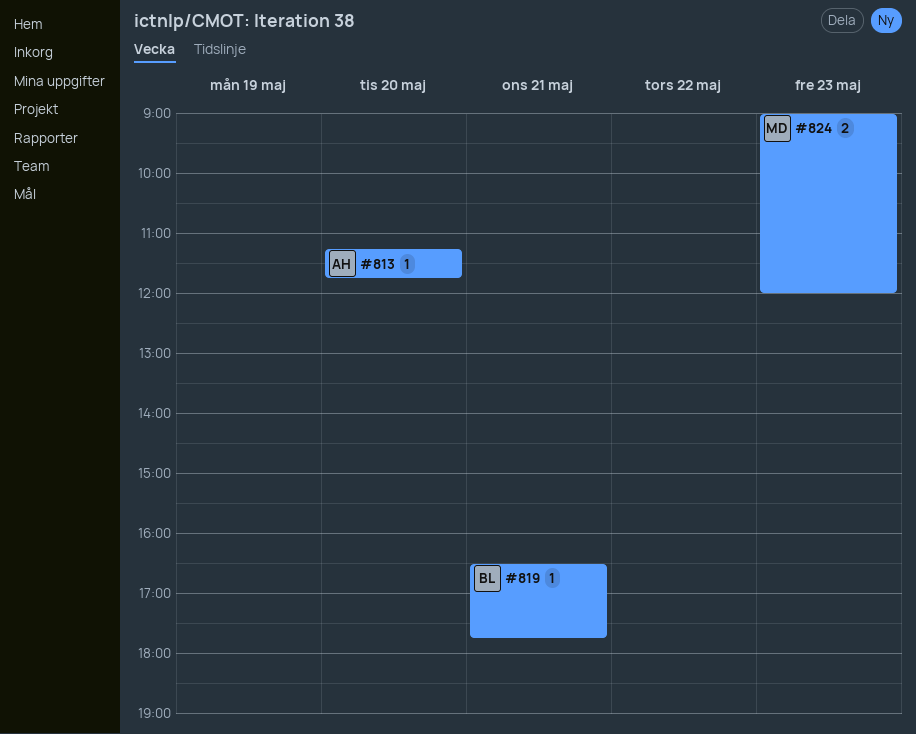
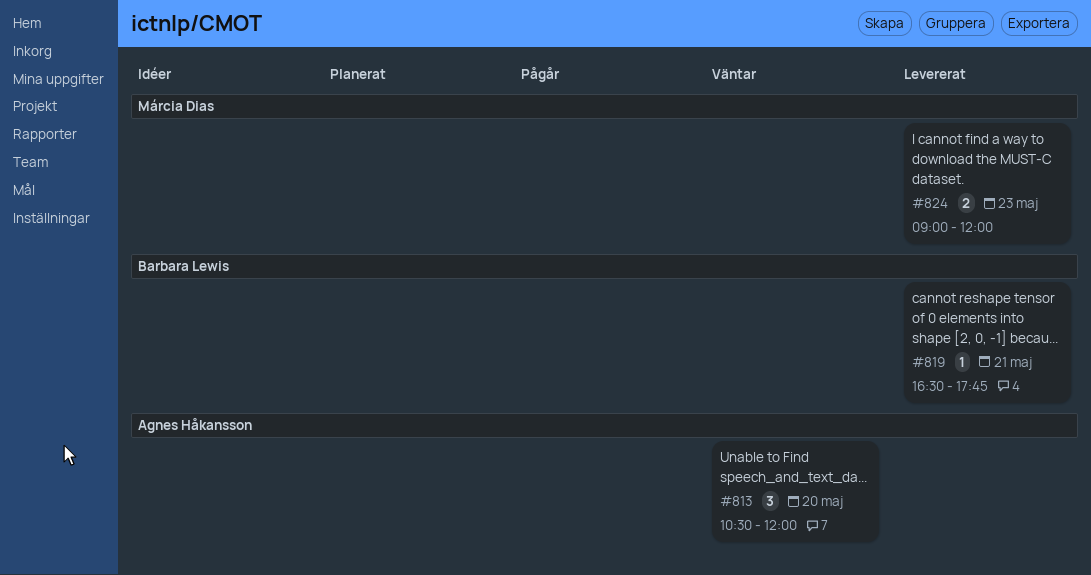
#813, estimate: 1 -> 3
#813, begins: 11:15 -> 10:30
#813, ends: 11:45 -> 12:00

